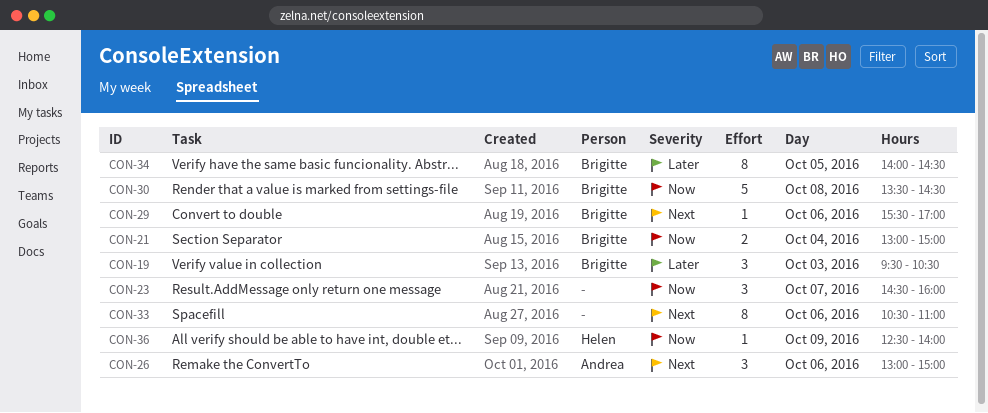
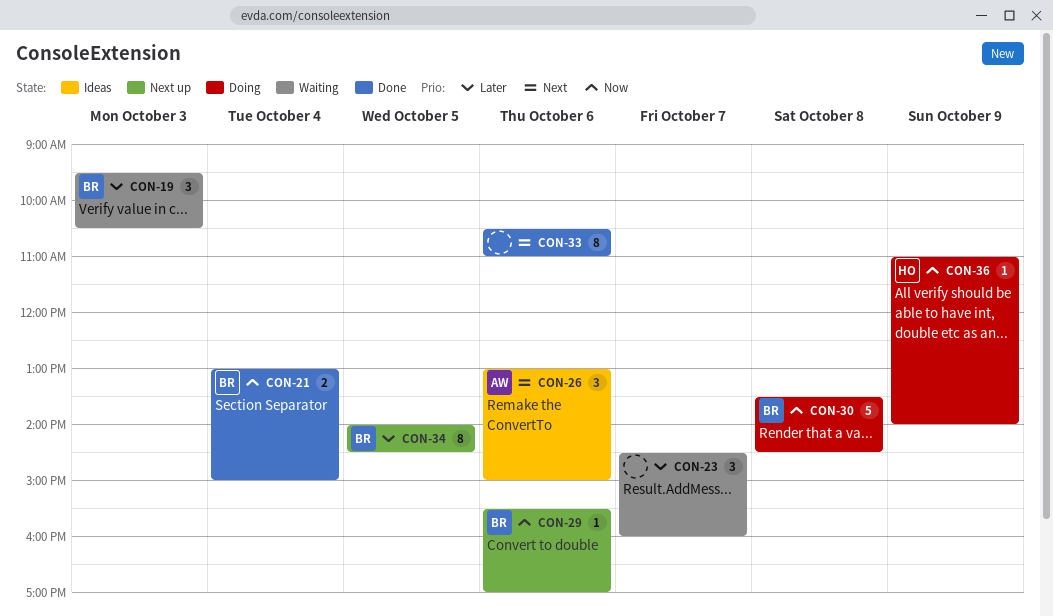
CON-23, priority: Now -> Later
CON-29, priority: Next -> Now
CON-36, begins: 12:30 -> 11:00

